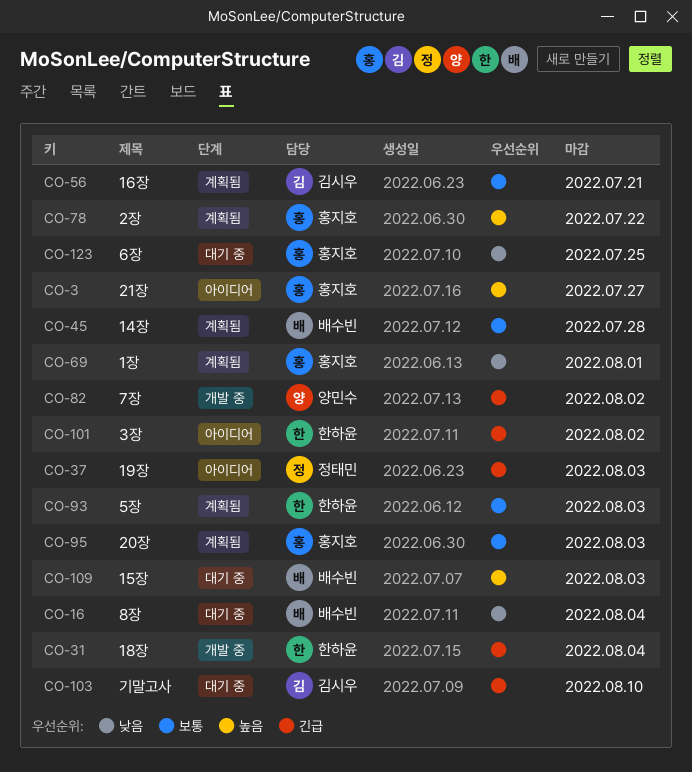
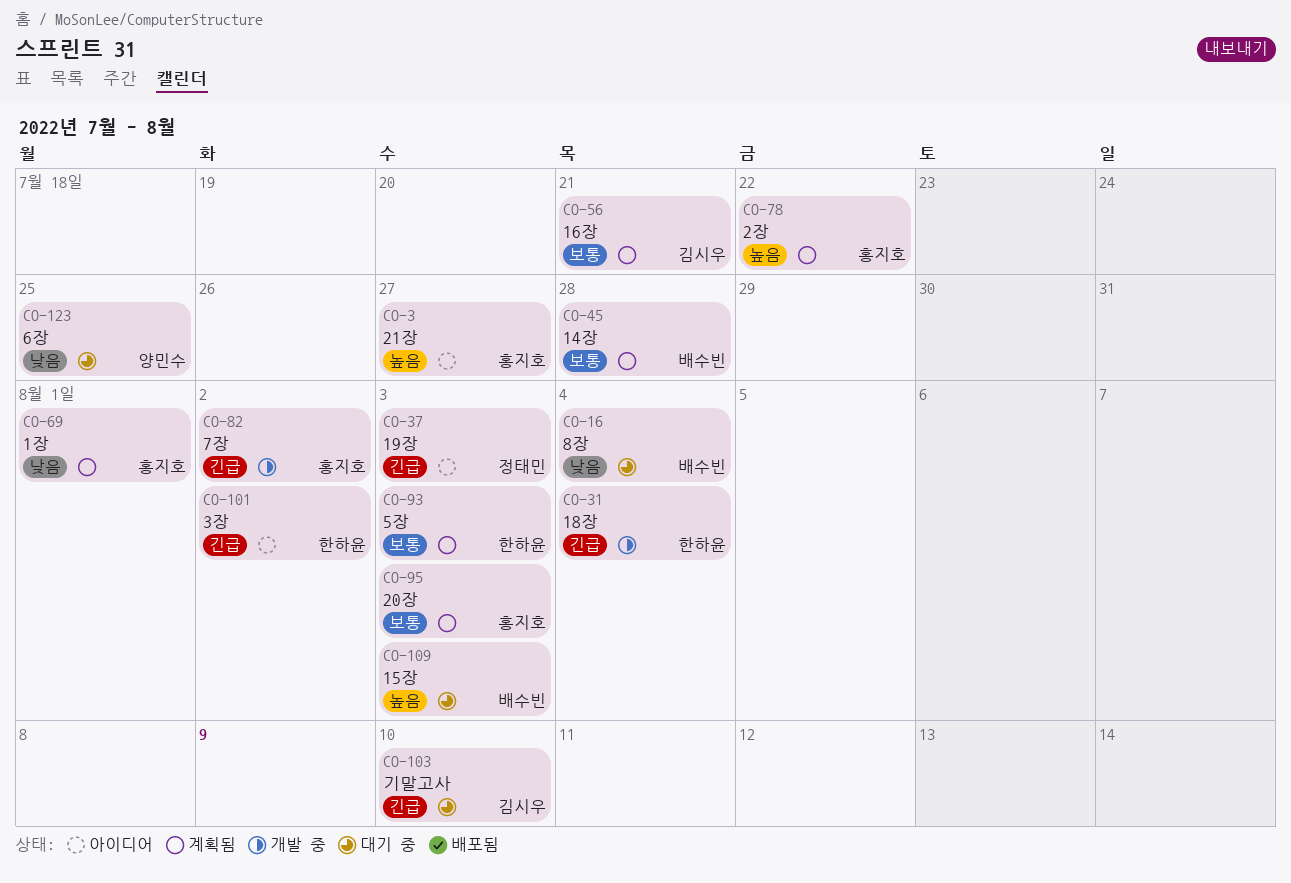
CO-82, owner: 양민수 -> 홍지호
CO-123, owner: 홍지호 -> 양민수

